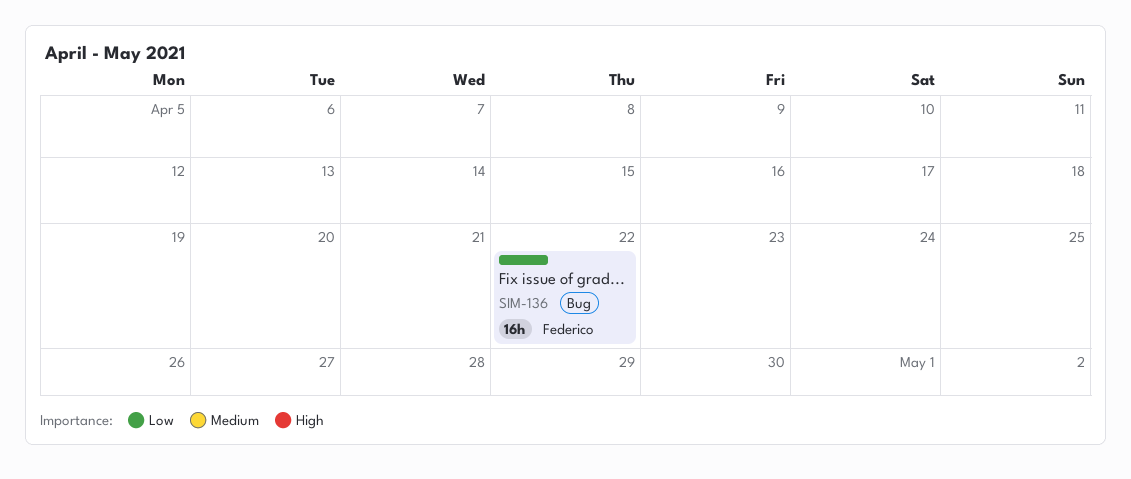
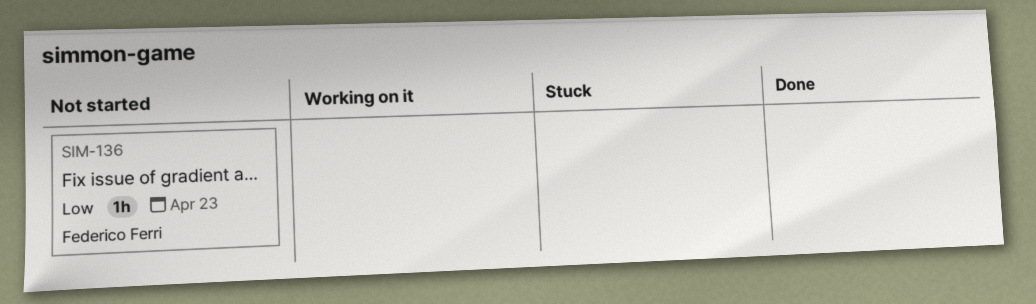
SIM-136, estimate: 16h -> 1h
SIM-136, due: Apr 22 -> Apr 23

